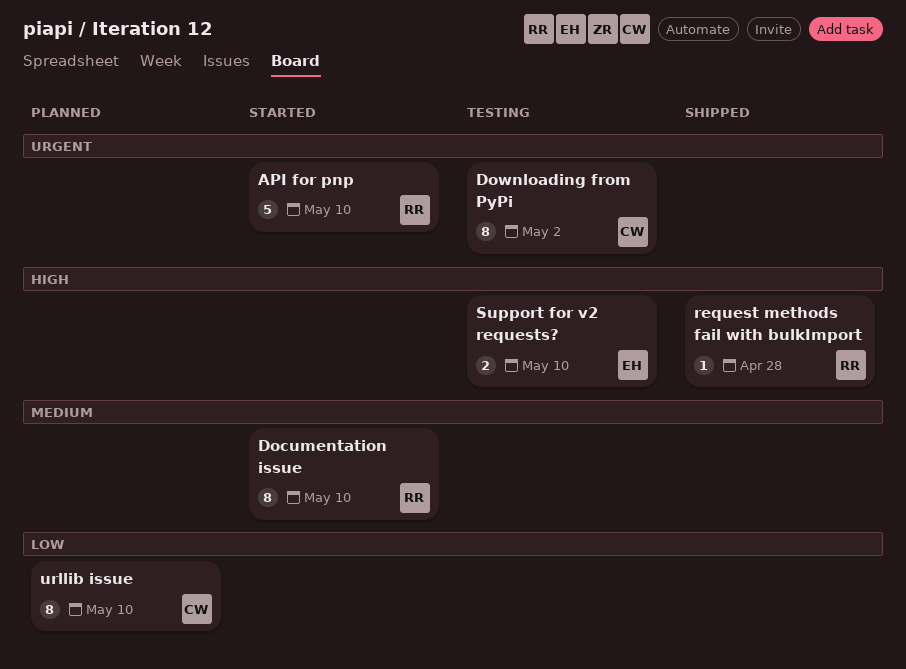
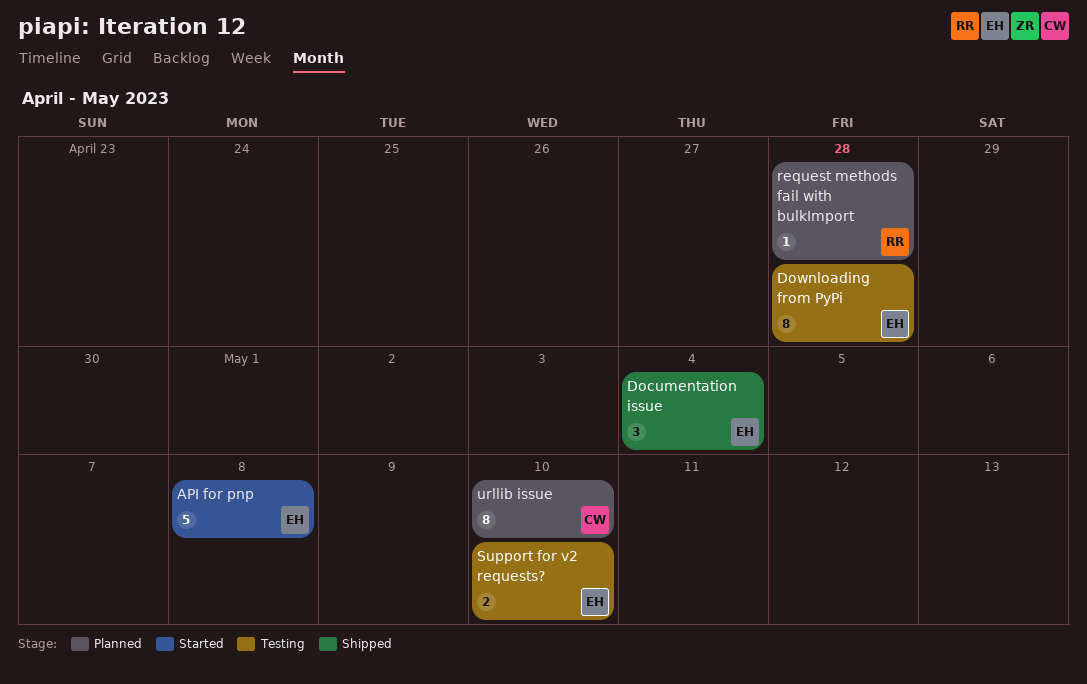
API for pnp, owner: RR -> EH
API for pnp, due: May 10 -> May 8
Documentation issue, status: Started -> Shipped
Documentation issue, owner: RR -> EH
Documentation issue, estimate: 8 -> 3
Documentation issue, due: May 10 -> May 4
Downloading from PyPi, owner: CW -> EH
Downloading from PyPi, due: May 2 -> Apr 28
request methods fail with bulkImport, status: Shipped -> Planned

